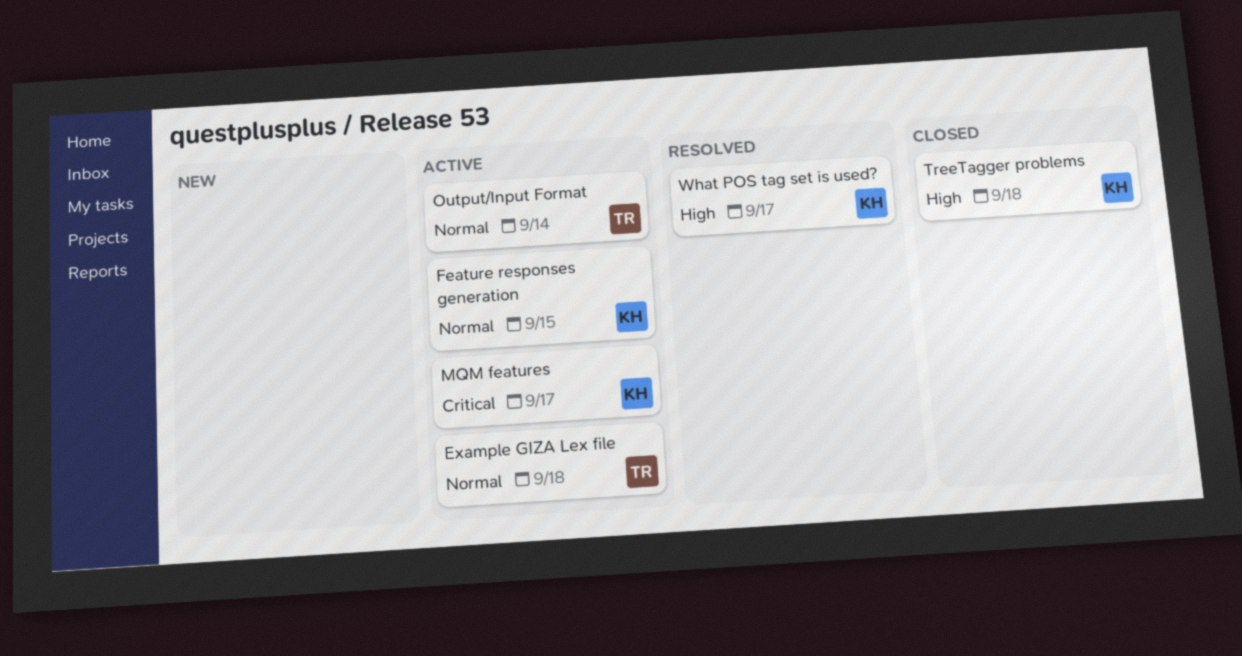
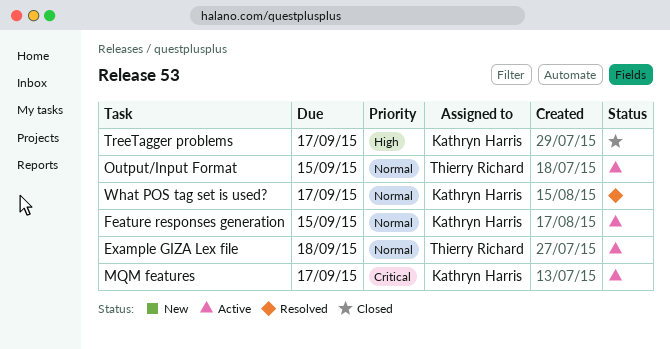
Output/Input Format, due: Sep 14 -> Sep 15
TreeTagger problems, due: Sep 18 -> Sep 17
What POS tag set is used?, priority: High -> Normal

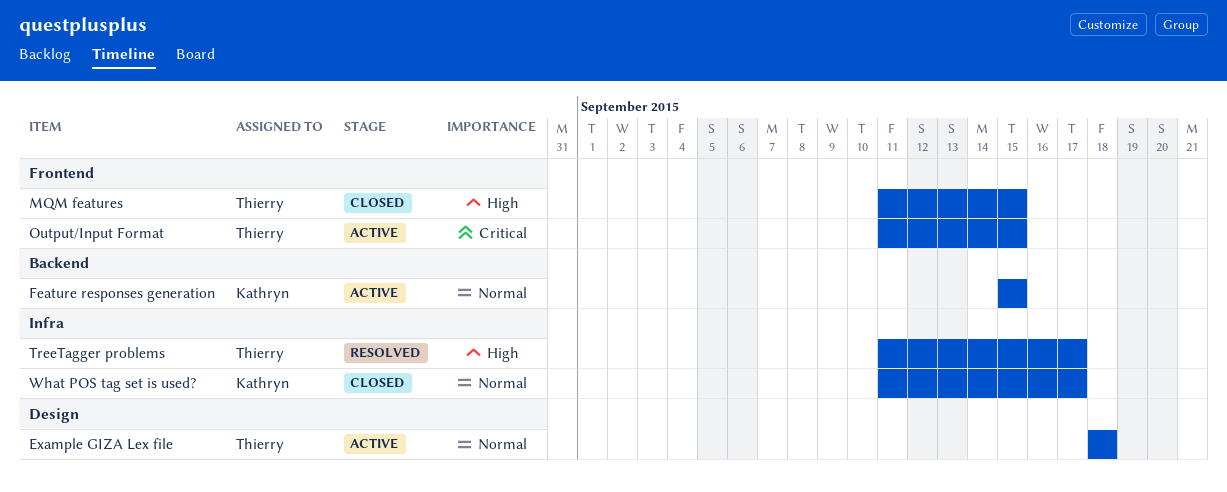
MQM features, status: Active -> Closed
MQM features, owner: Kathryn Harris -> Thierry Richard
MQM features, priority: Critical -> High
MQM features, due: Sep 17 -> Sep 15
Output/Input Format, priority: Normal -> Critical
TreeTagger problems, status: Closed -> Resolved
TreeTagger problems, owner: Kathryn Harris -> Thierry Richard
What POS tag set is used?, status: Resolved -> Closed

